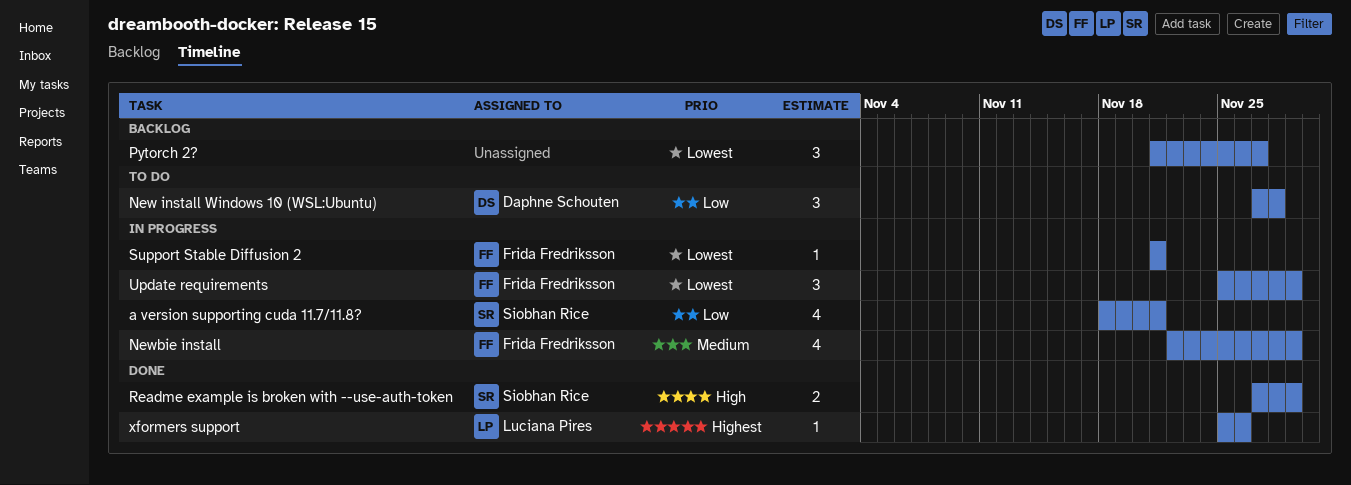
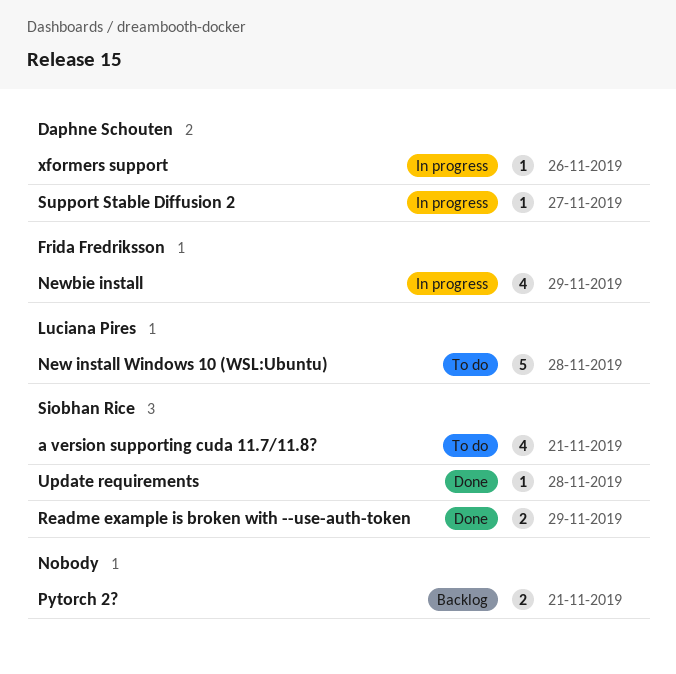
a version supporting cuda 11.7/11.8?, status: In progress -> To do
New install Windows 10 (WSL:Ubuntu), owner: Daphne Schouten -> Luciana Pires
New install Windows 10 (WSL:Ubuntu), estimate: 3 -> 5
Pytorch 2?, estimate: 3 -> 2
Pytorch 2?, due: Nov 27 -> Nov 21
Support Stable Diffusion 2, owner: Frida Fredriksson -> Daphne Schouten
Support Stable Diffusion 2, due: Nov 21 -> Nov 27
Update requirements, status: In progress -> Done
Update requirements, owner: Frida Fredriksson -> Siobhan Rice
Update requirements, estimate: 3 -> 1
Update requirements, due: Nov 29 -> Nov 28
xformers support, status: Done -> In progress
xformers support, owner: Luciana Pires -> Daphne Schouten

